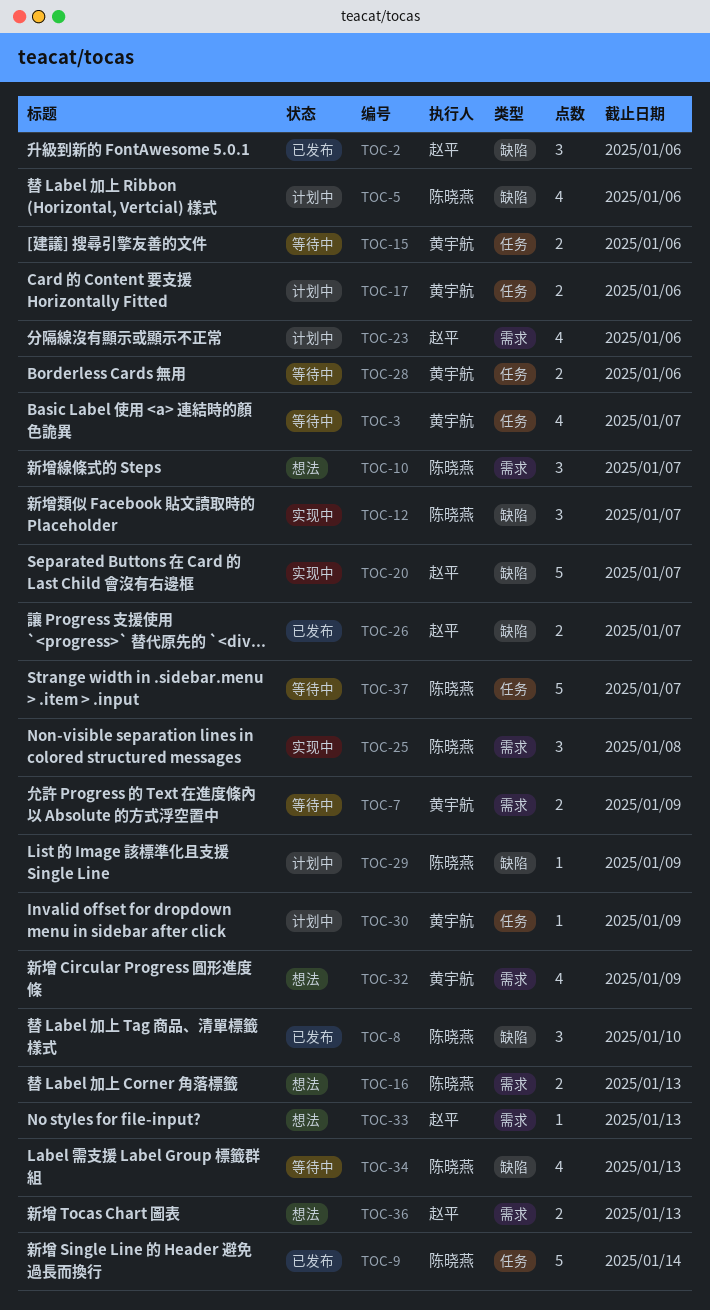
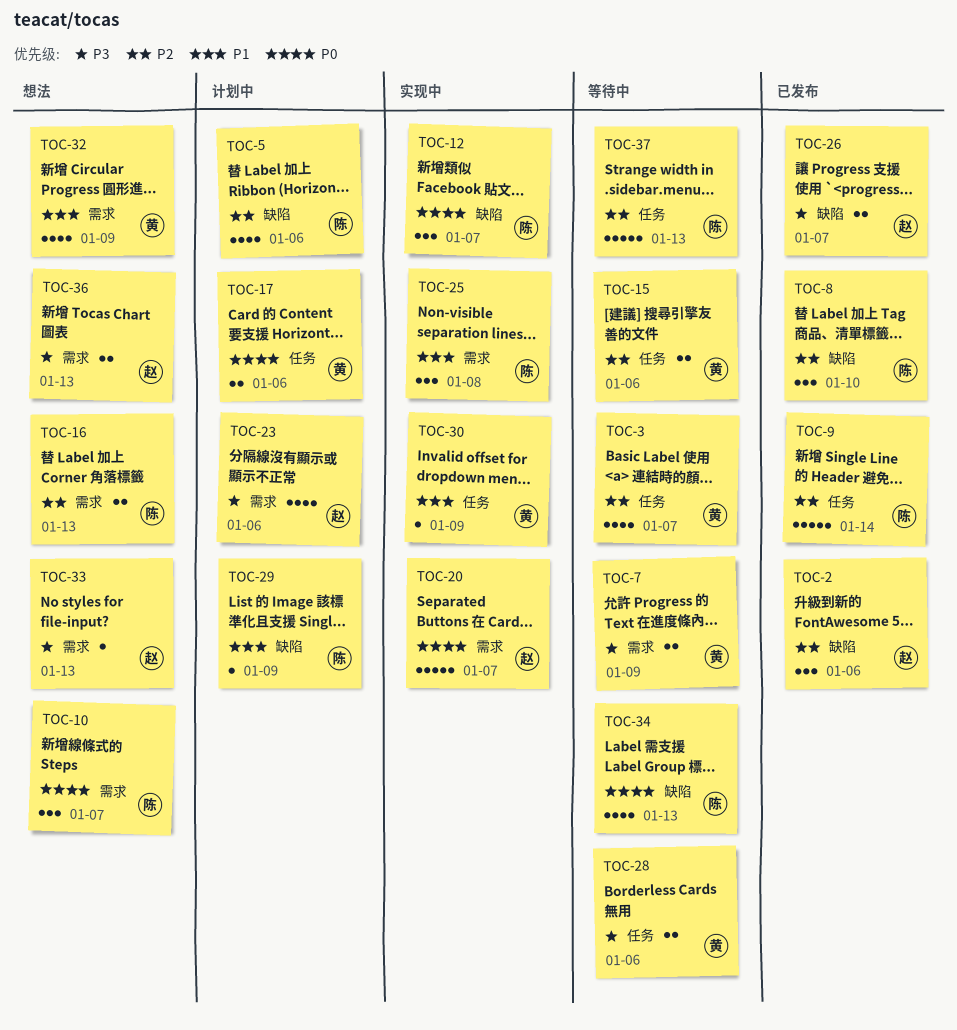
TOC-20, label: 缺陷 -> 需求
TOC-30, status: 计划中 -> 实现中
TOC-37, due: Jan 7 -> Jan 13

